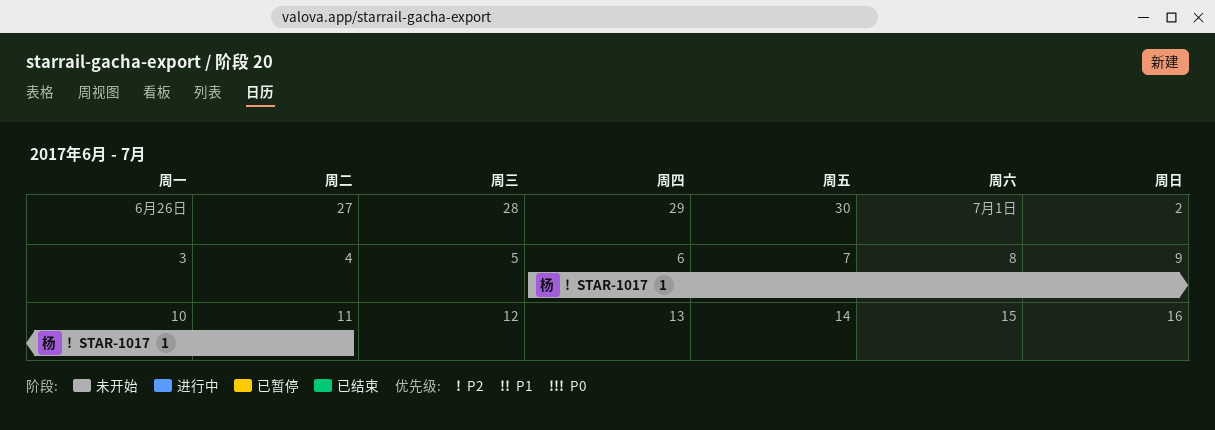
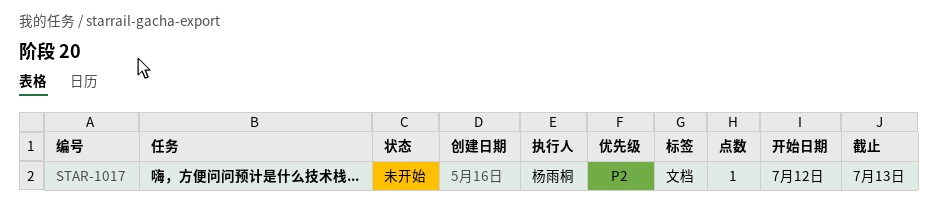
STAR-1017, start: Jul 6 -> Jul 12
STAR-1017, due: Jul 11 -> Jul 13

